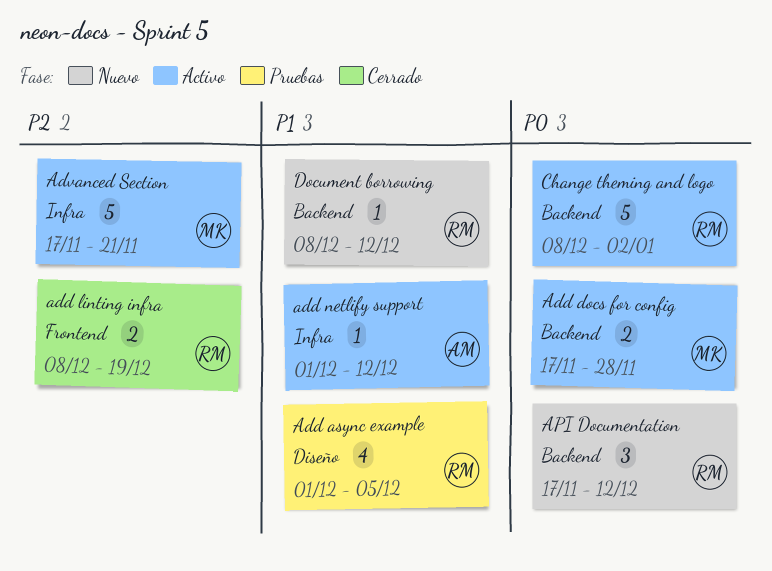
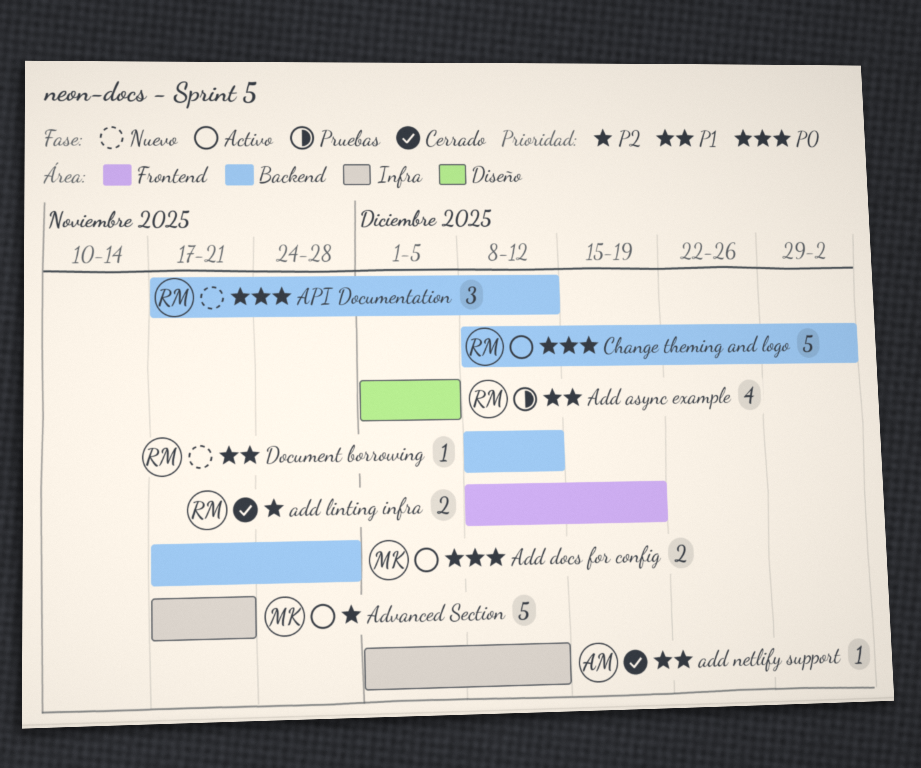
add netlify support, status: Activo -> Cerrado

